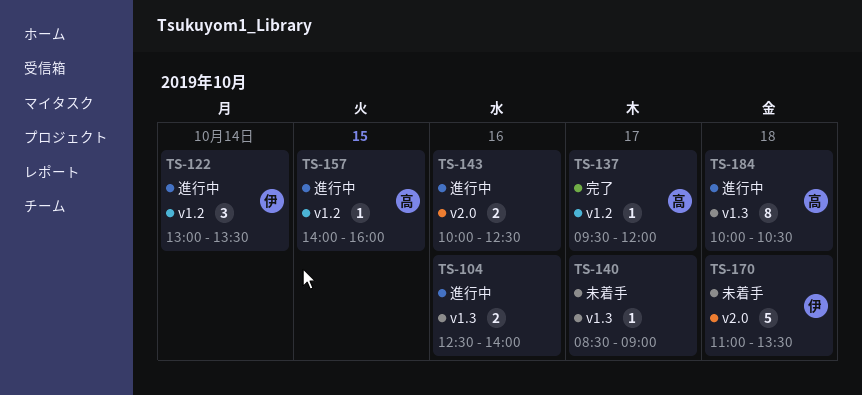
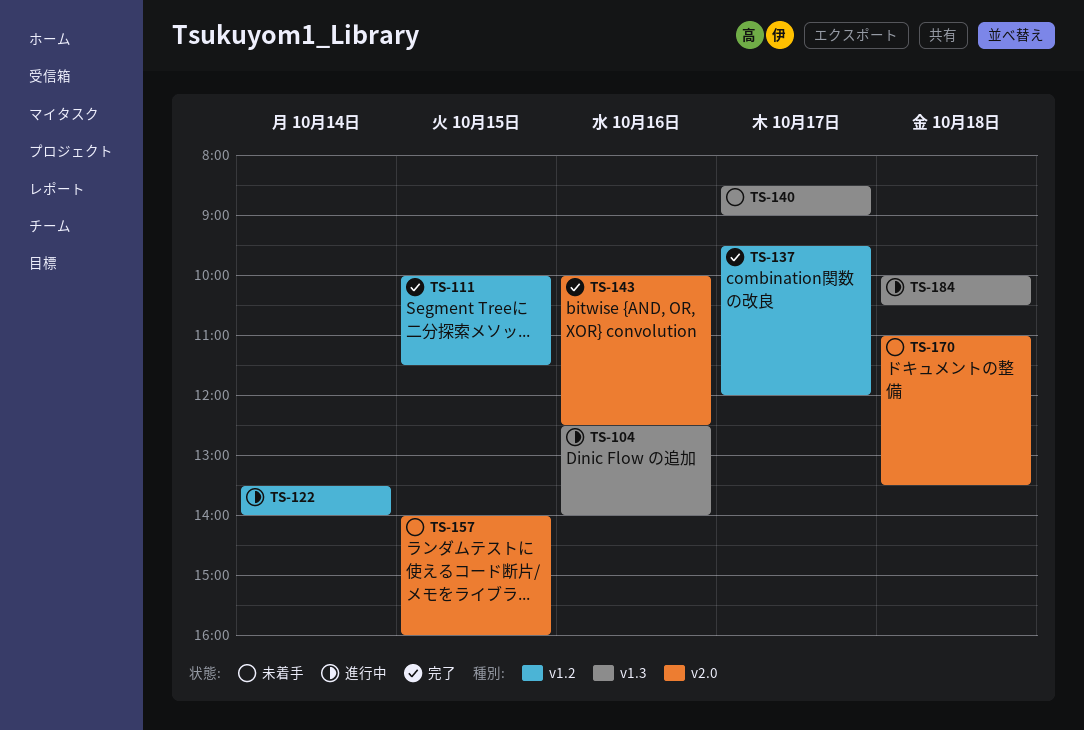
TS-111: none -> present
TS-122, begins: 13:00 -> 13:30
TS-122, ends: 13:30 -> 14:00
TS-143, status: 進行中 -> 完了
TS-157, status: 進行中 -> 未着手
TS-157, label: v1.2 -> v2.0

